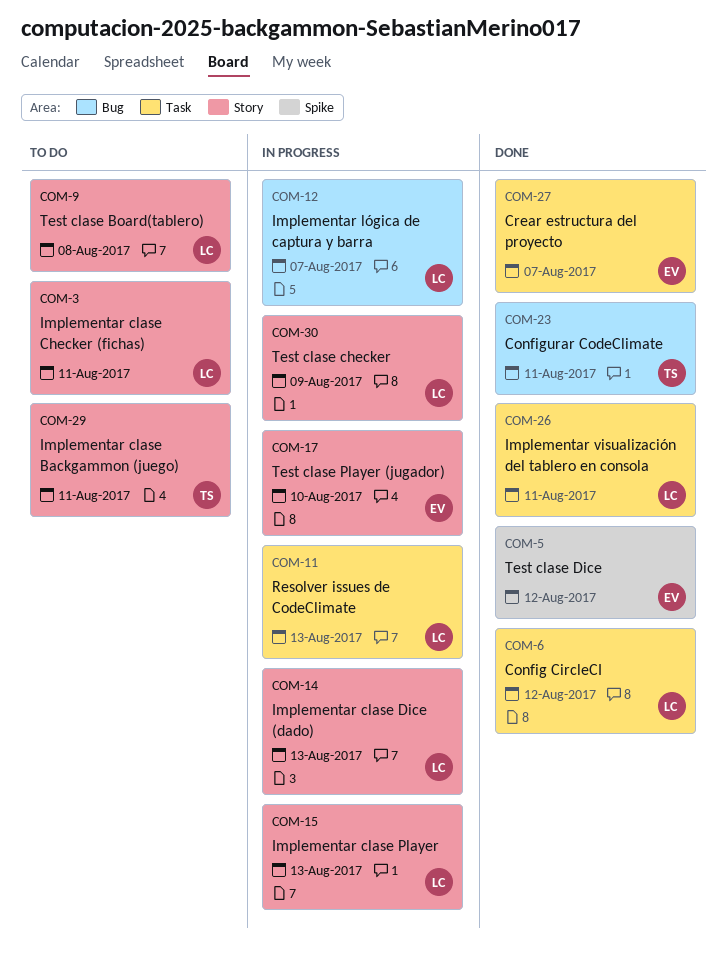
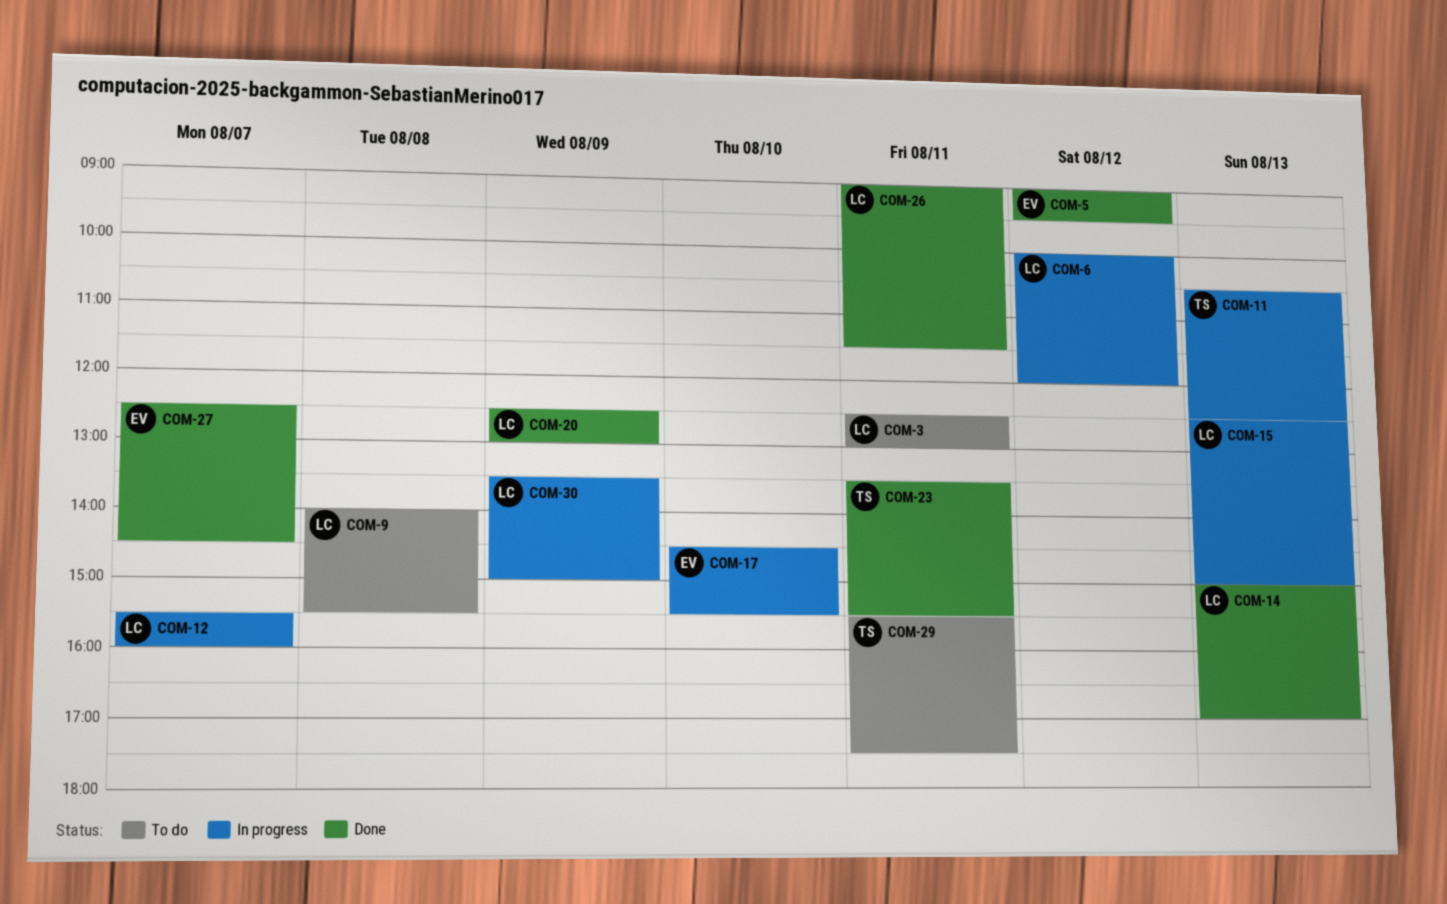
COM-6, status: Done -> In progress
COM-11, owner: LC -> TS
COM-14, status: In progress -> Done
COM-20: none -> present

